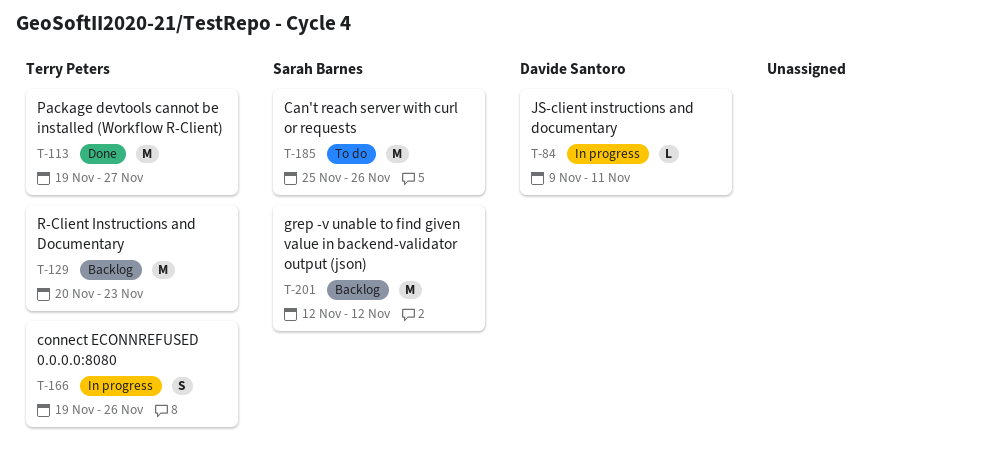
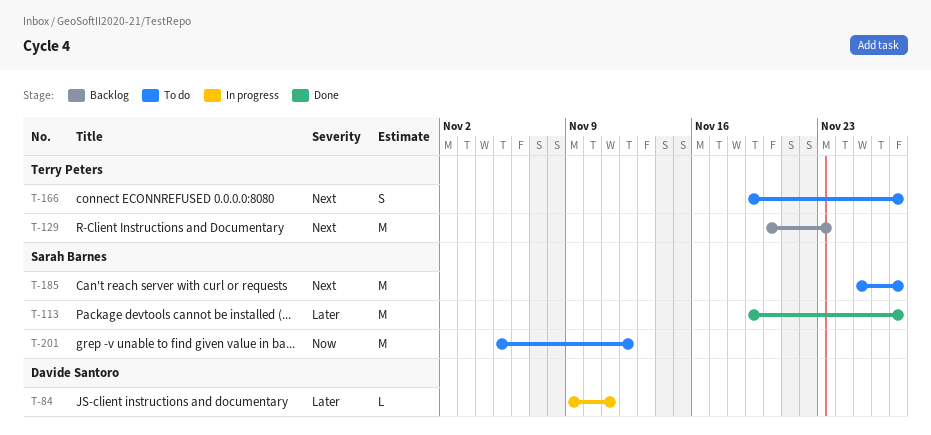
T-113, owner: Terry Peters -> Sarah Barnes
T-166, status: In progress -> To do
T-166, due: Nov 26 -> Nov 27
T-185, due: Nov 26 -> Nov 27
T-201, status: Backlog -> To do
T-201, start: Nov 12 -> Nov 5

